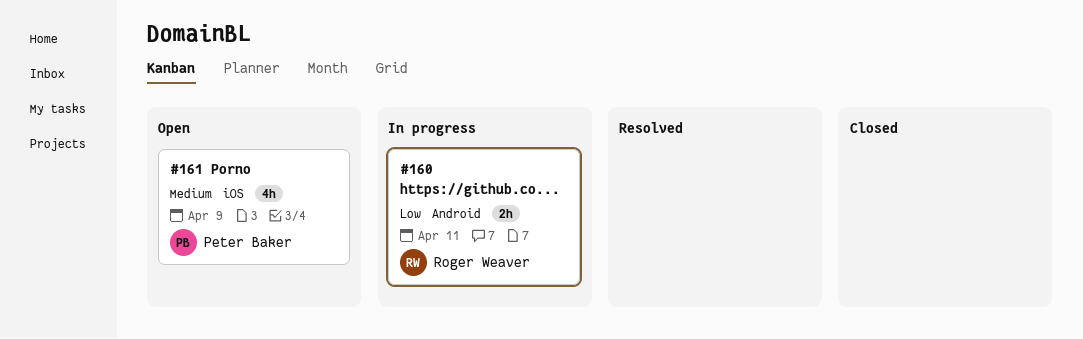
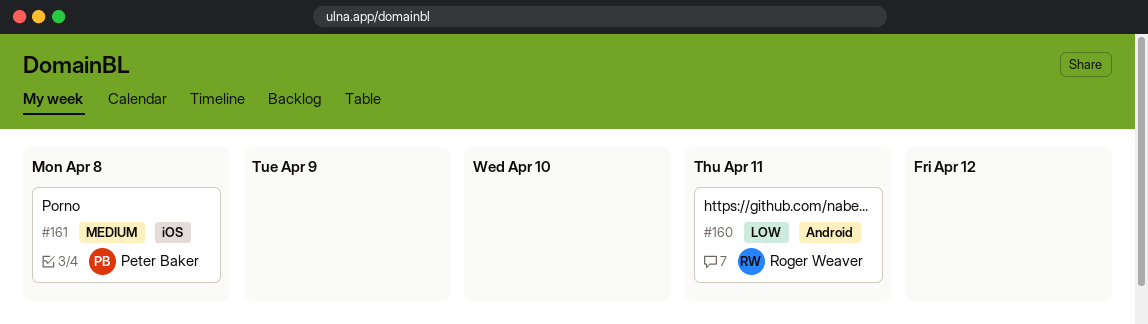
#161, due: Apr 9 -> Apr 8

